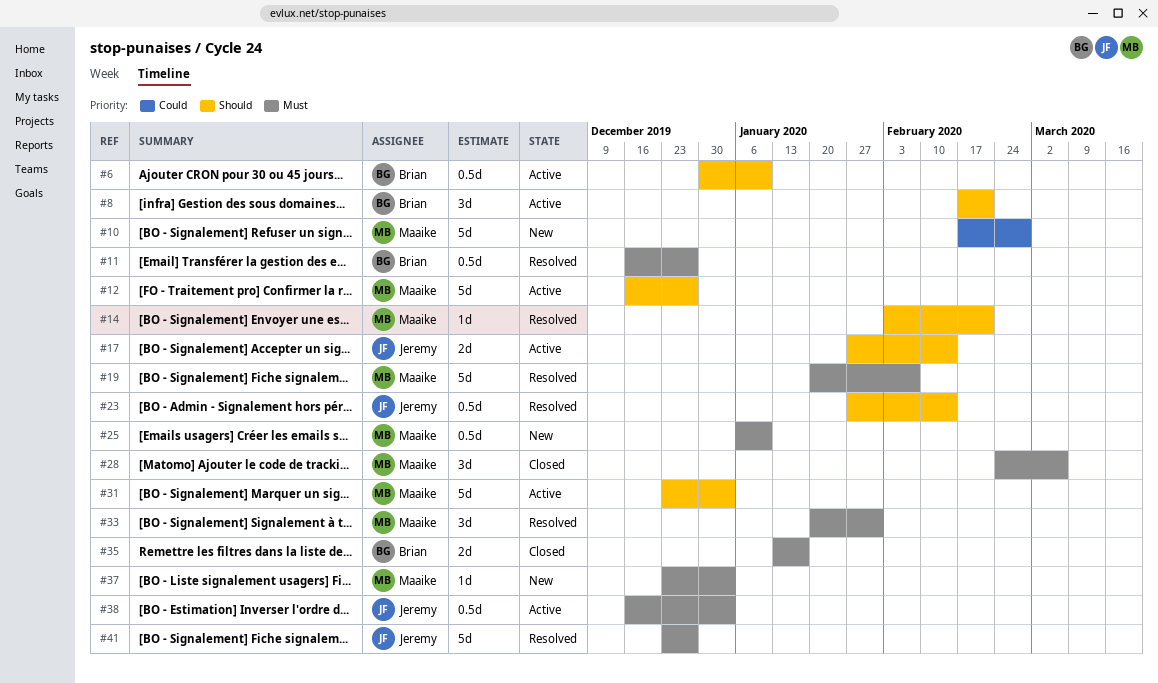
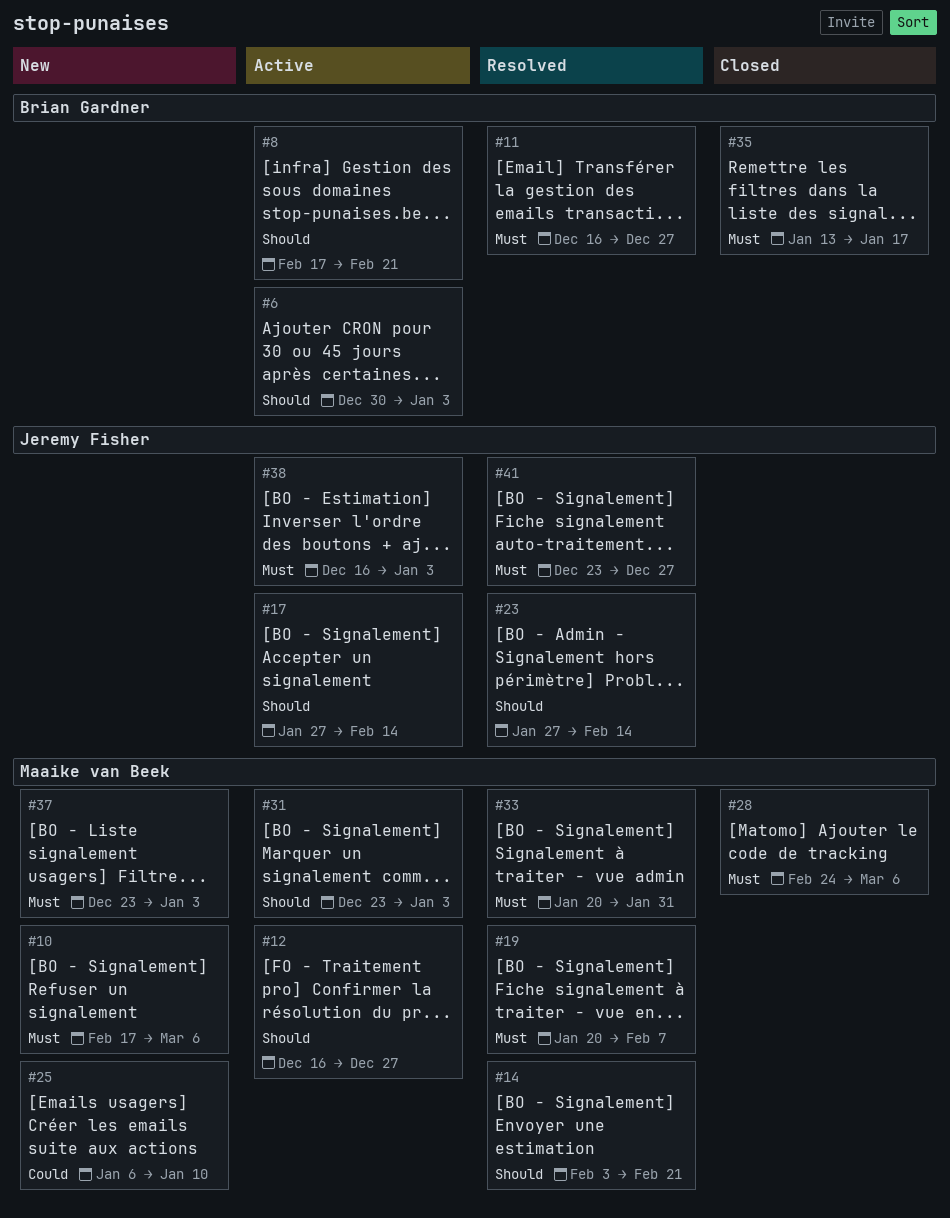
#6, due: Jan 10 -> Jan 3
#10, priority: Could -> Must
#10, due: Feb 28 -> Mar 6
#25, priority: Must -> Could

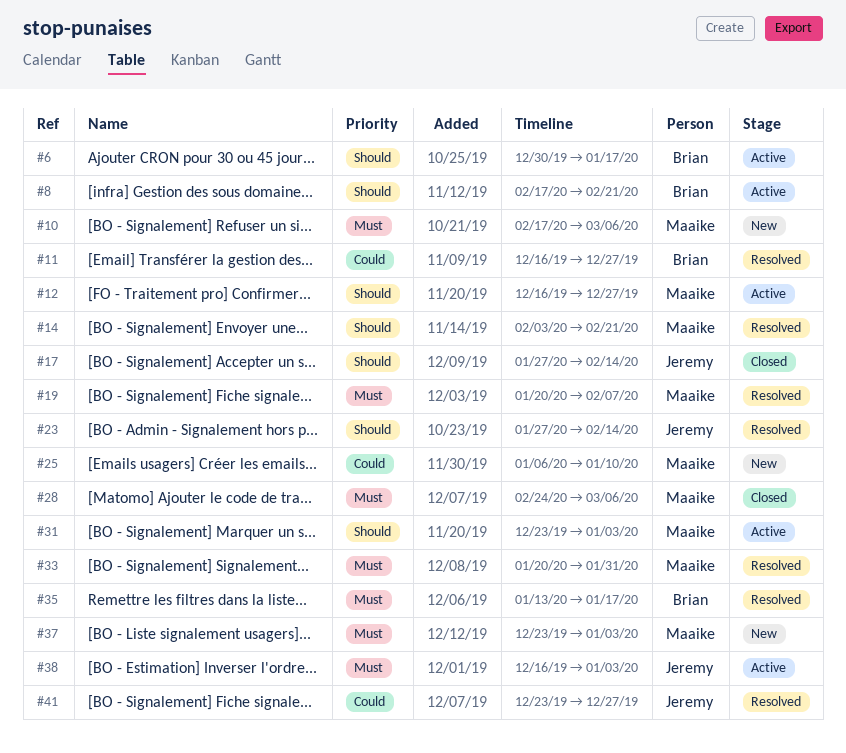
#6, due: Jan 3 -> Jan 17
#11, priority: Must -> Could
#17, status: Active -> Closed
#35, status: Closed -> Resolved
#41, priority: Must -> Could

